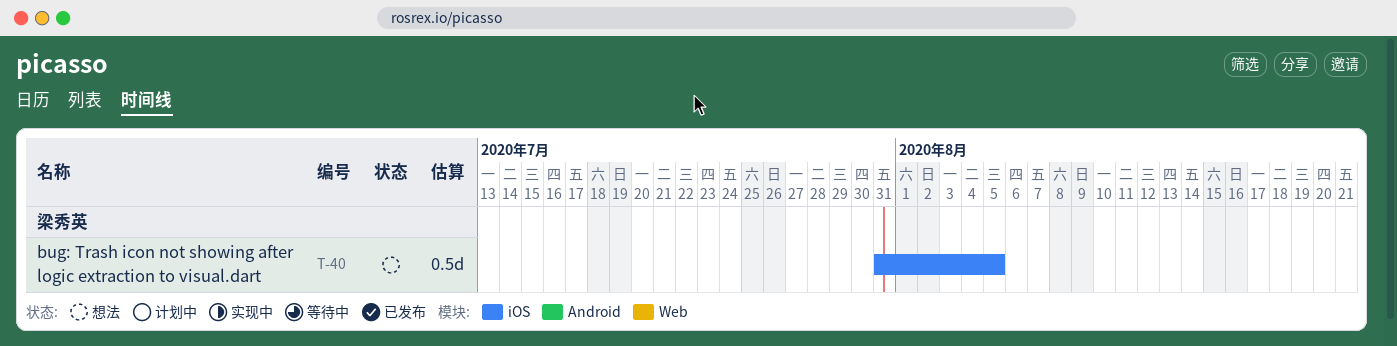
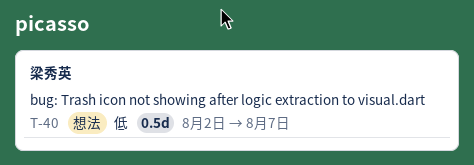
T-40, start: Jul 31 -> Aug 2
T-40, due: Aug 5 -> Aug 7

